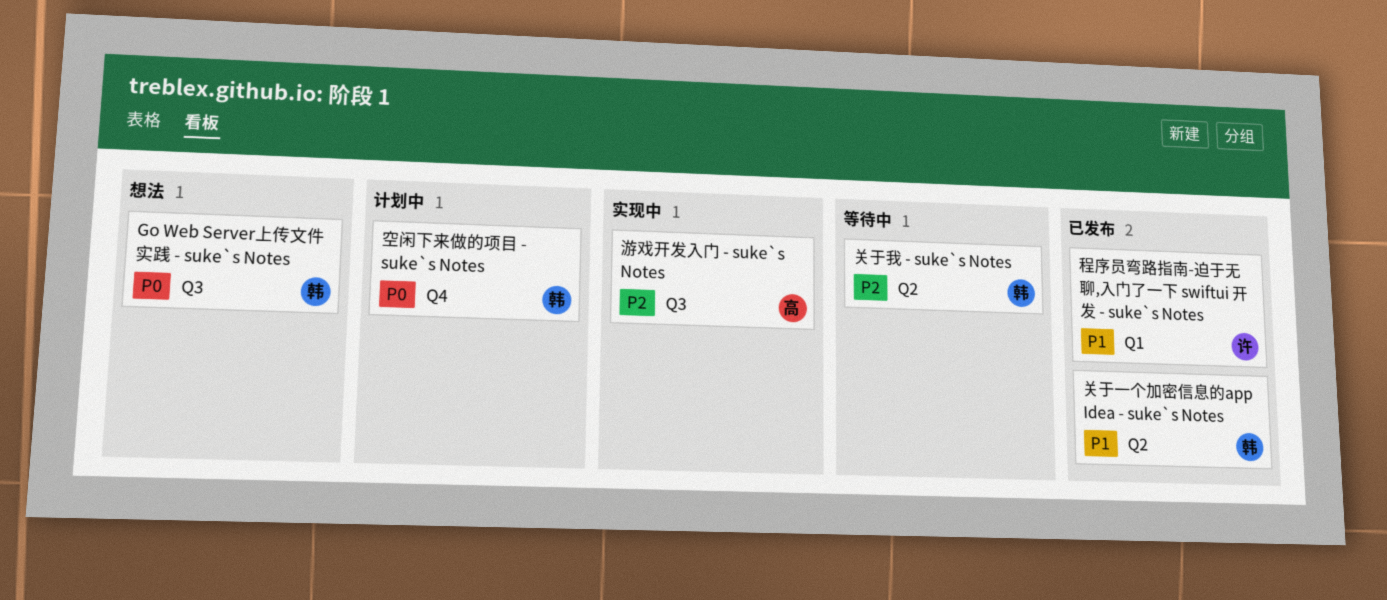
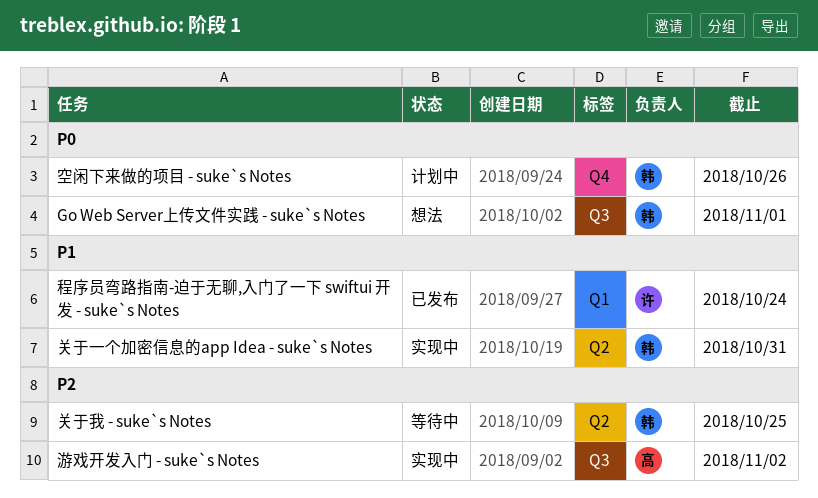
关于一个加密信息的app Idea - suke`s Notes, status: 已发布 -> 实现中

